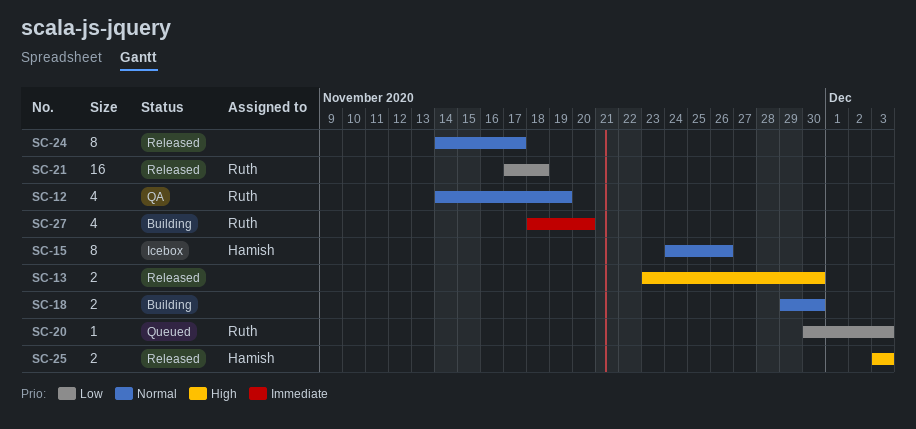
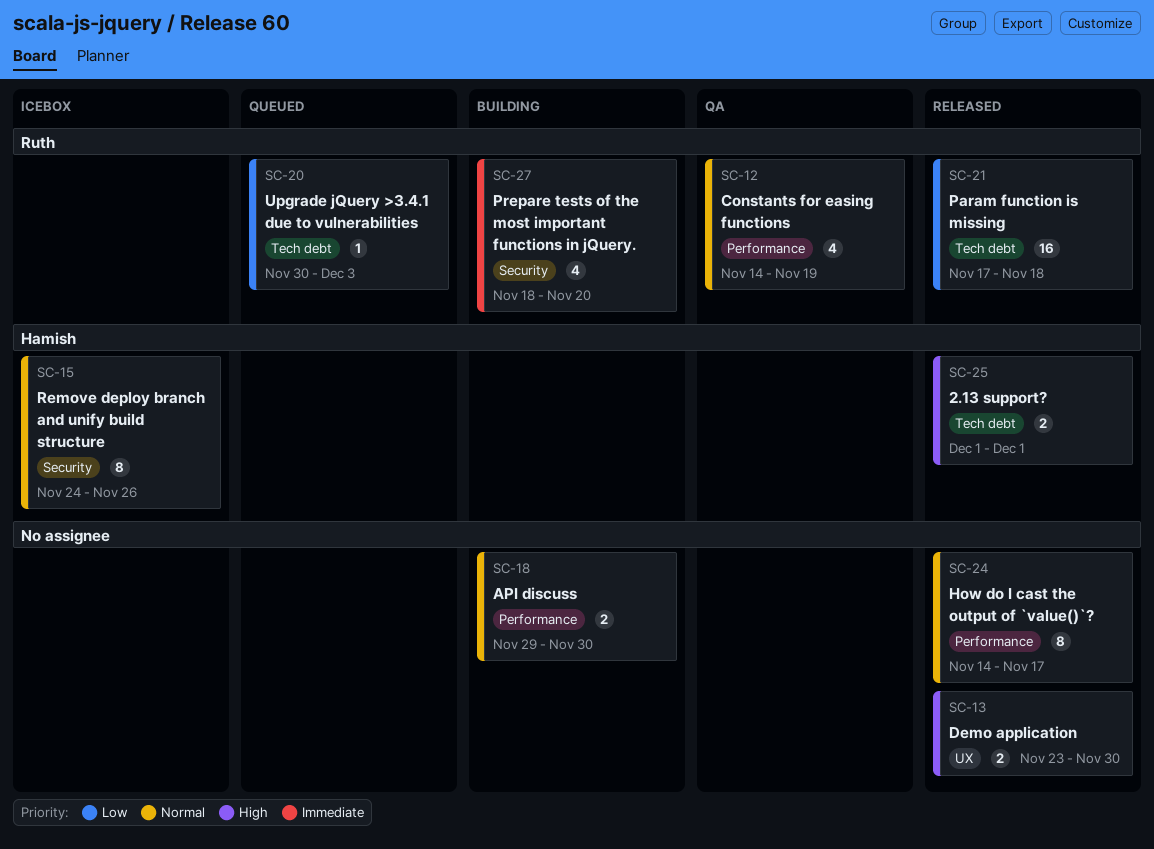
SC-25, start: Dec 3 -> Dec 1
SC-25, due: Dec 3 -> Dec 1

